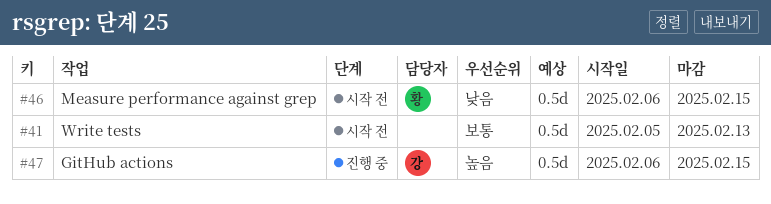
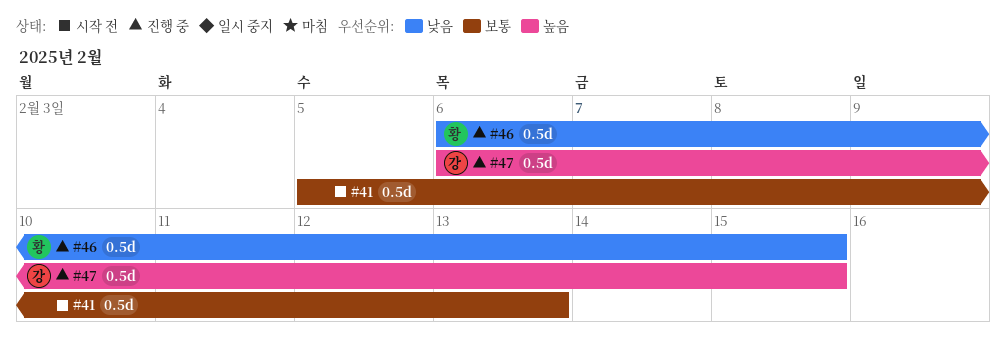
#46, status: 시작 전 -> 진행 중

